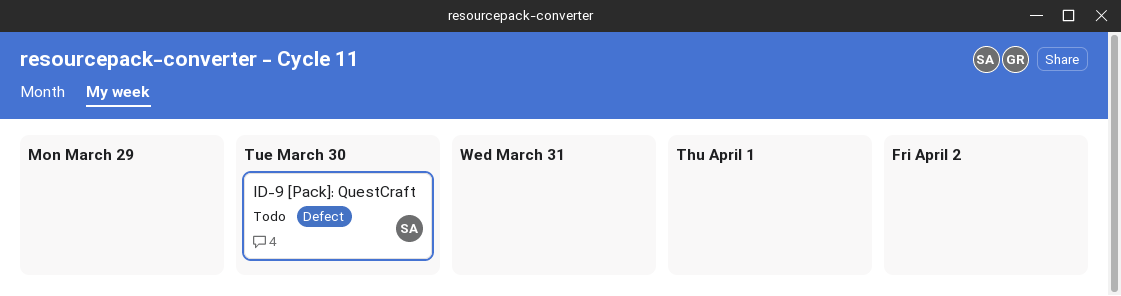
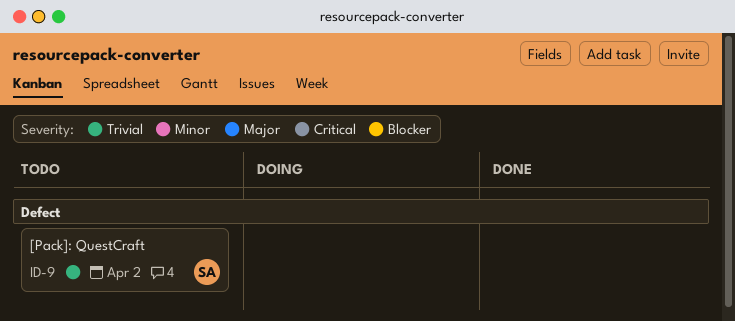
ID-9, due: Mar 30 -> Apr 2

